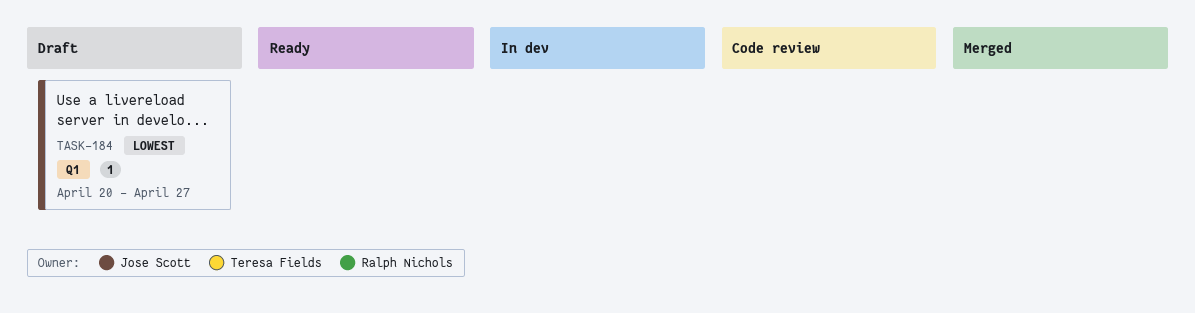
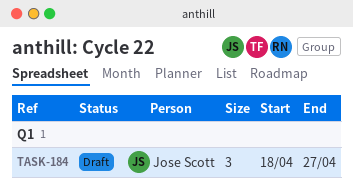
TASK-184, estimate: 1 -> 3
TASK-184, start: Apr 20 -> Apr 18

